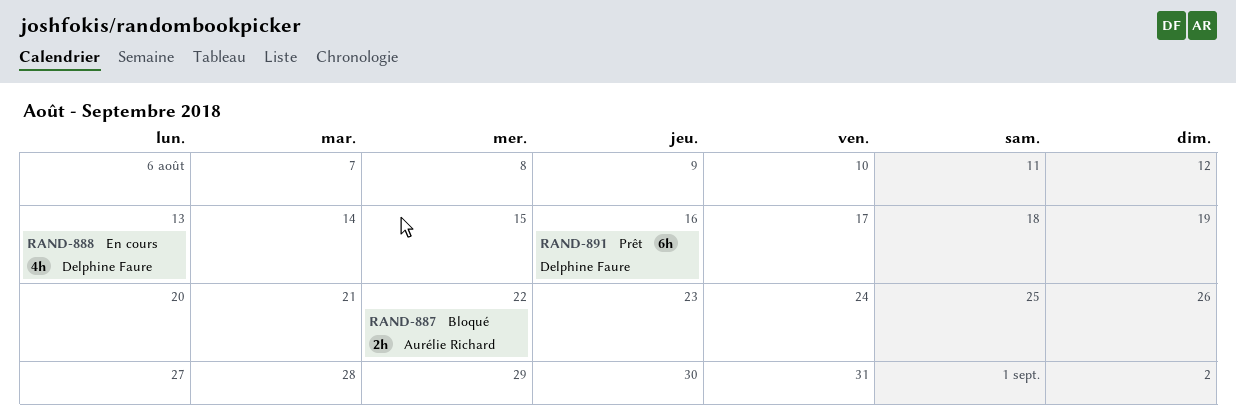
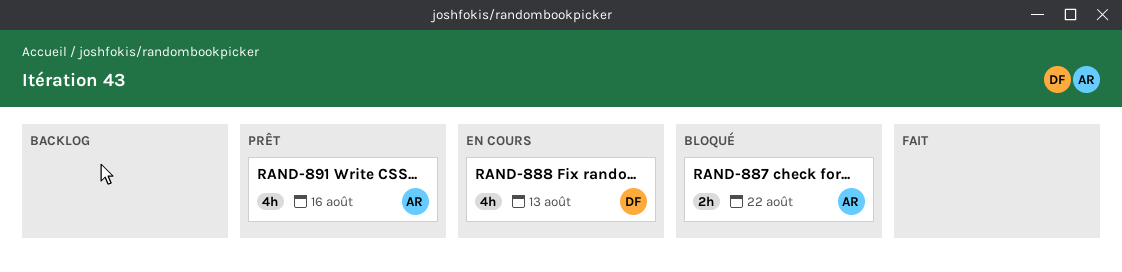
RAND-891, owner: Delphine Faure -> Aurélie Richard
RAND-891, estimate: 6h -> 4h

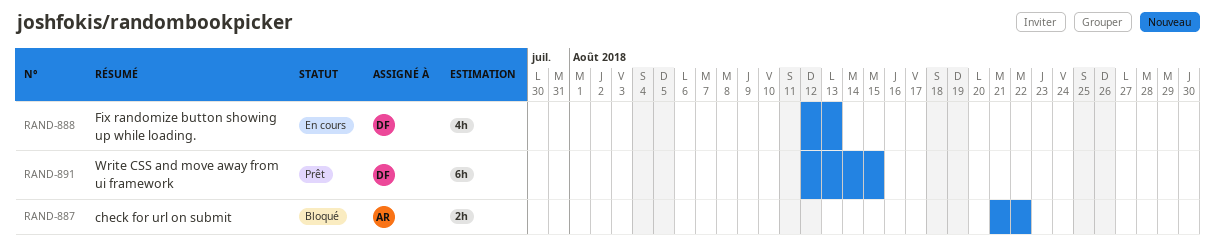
RAND-891, owner: AR -> DF
RAND-891, estimate: 4h -> 6h
RAND-891, due: Aug 16 -> Aug 15

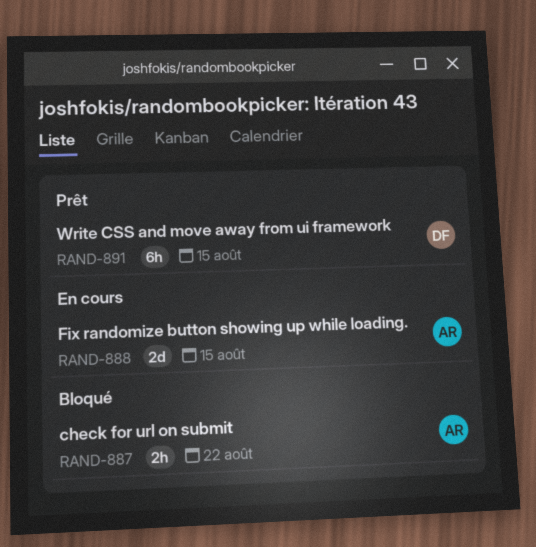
RAND-888, owner: DF -> AR
RAND-888, estimate: 4h -> 2d
RAND-888, due: Aug 13 -> Aug 15

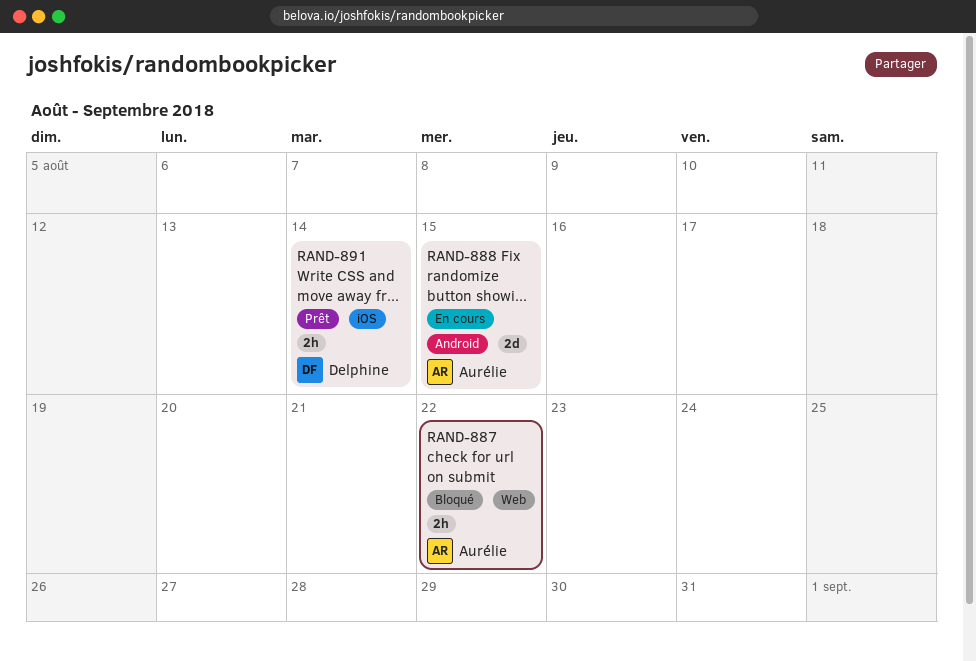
RAND-891, estimate: 6h -> 2h
RAND-891, due: Aug 15 -> Aug 14

